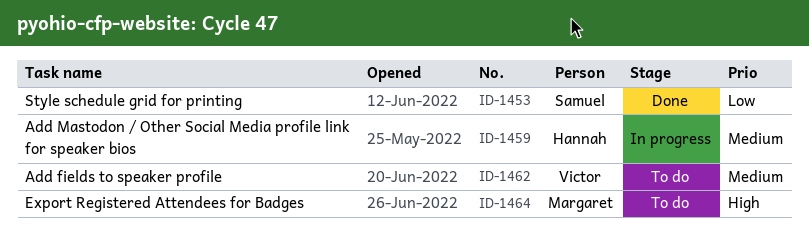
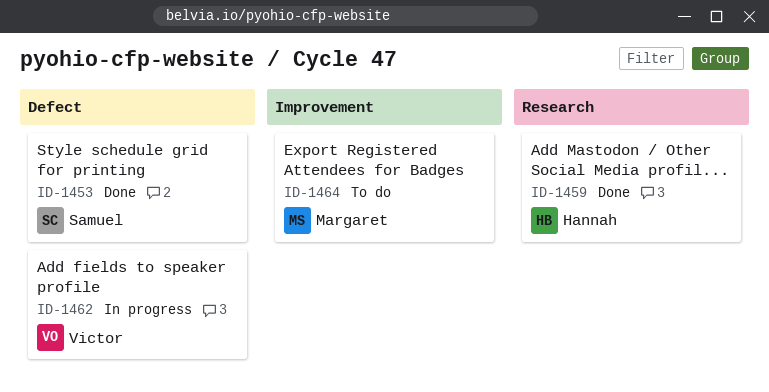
ID-1459, status: In progress -> Done
ID-1462, status: To do -> In progress

